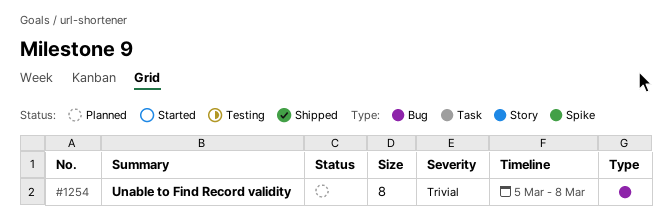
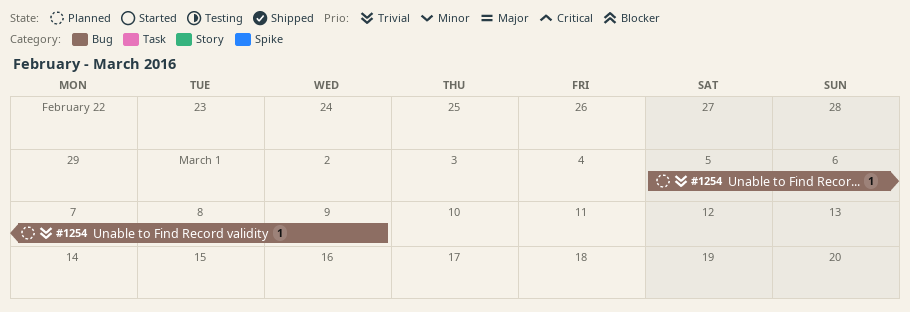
#1254, estimate: 8 -> 1
#1254, due: Mar 8 -> Mar 9

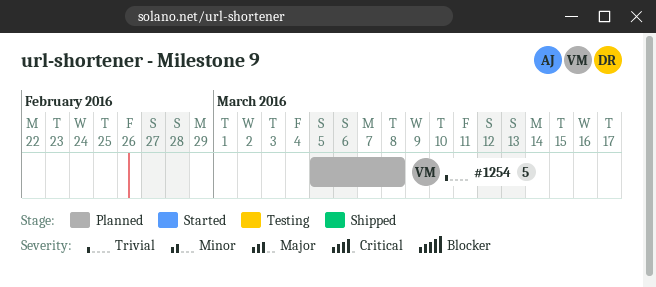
#1254, estimate: 1 -> 5
#1254, due: Mar 9 -> Mar 8

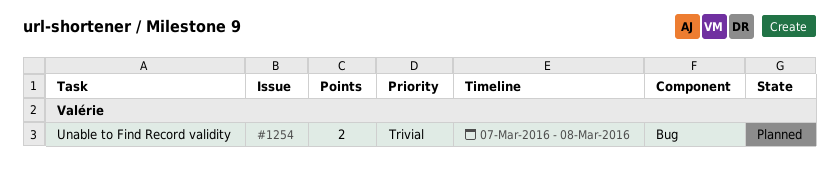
#1254, estimate: 5 -> 2
#1254, start: Mar 5 -> Mar 7

